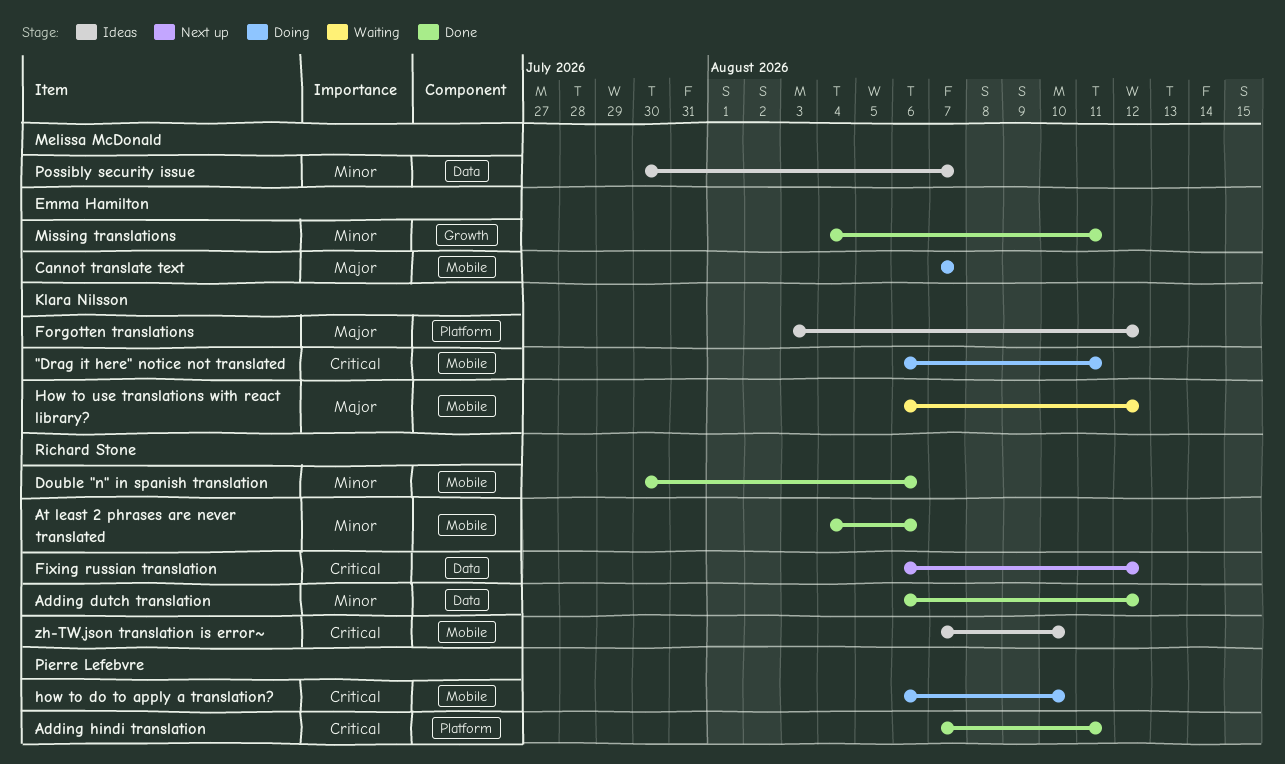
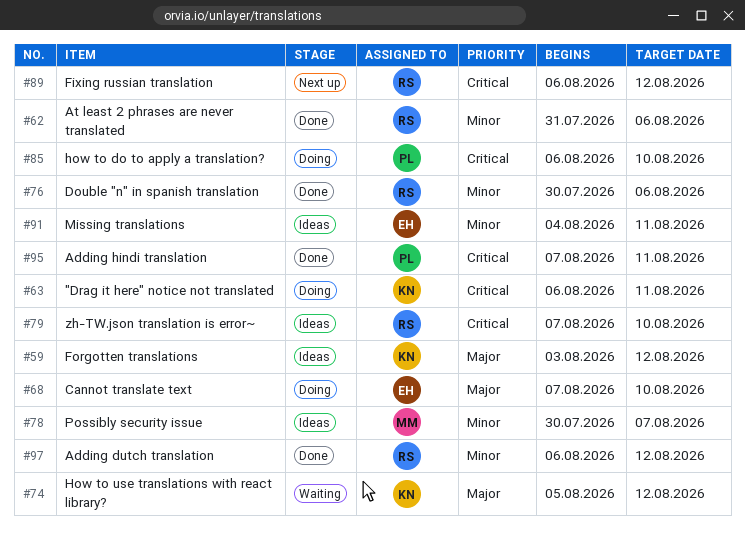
At least 2 phrases are never translated, start: Aug 4 -> Jul 31
Cannot translate text, due: Aug 7 -> Aug 10
How to use translations with react library?, start: Aug 6 -> Aug 5
Missing translations, status: Done -> Ideas

